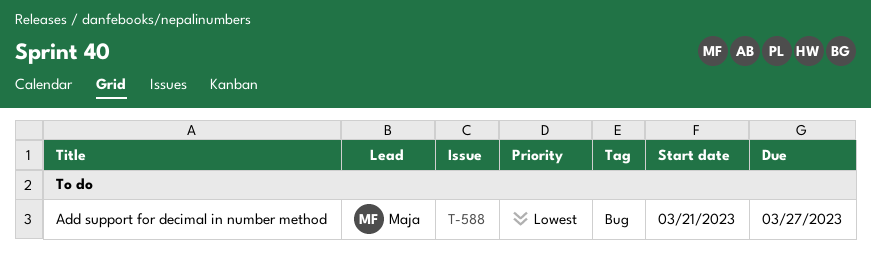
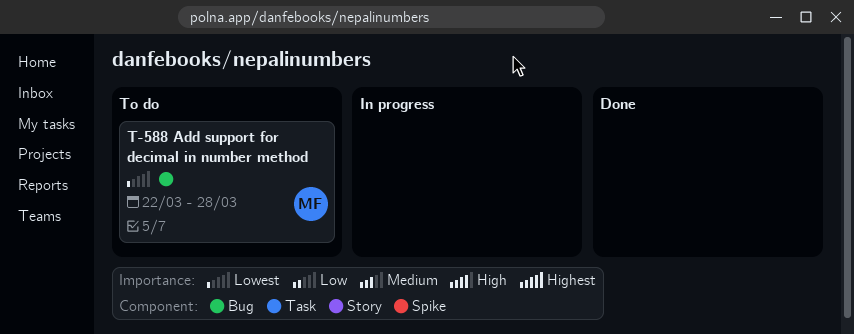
T-588, start: Mar 21 -> Mar 22
T-588, due: Mar 27 -> Mar 28

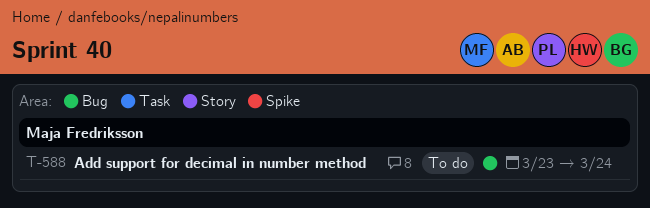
T-588, start: Mar 22 -> Mar 23
T-588, due: Mar 28 -> Mar 24

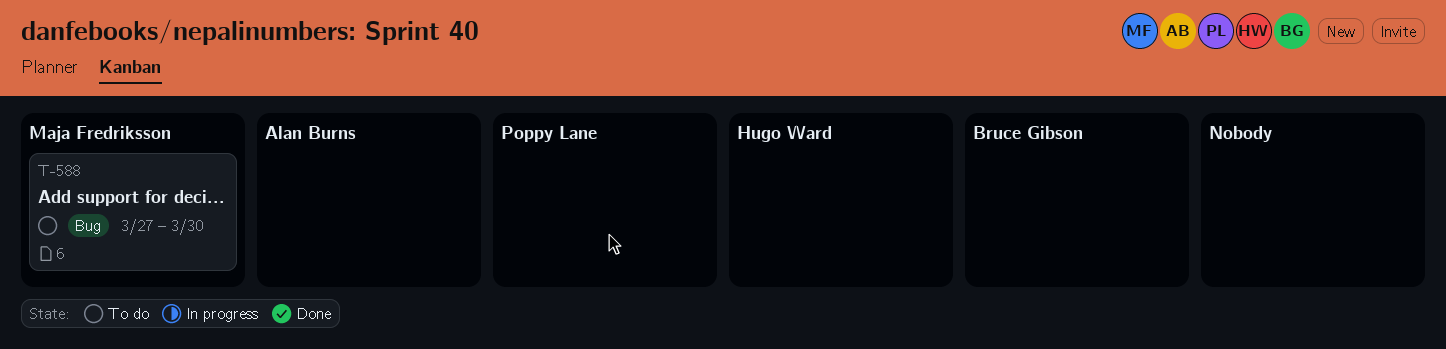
T-588, start: Mar 23 -> Mar 27
T-588, due: Mar 24 -> Mar 30

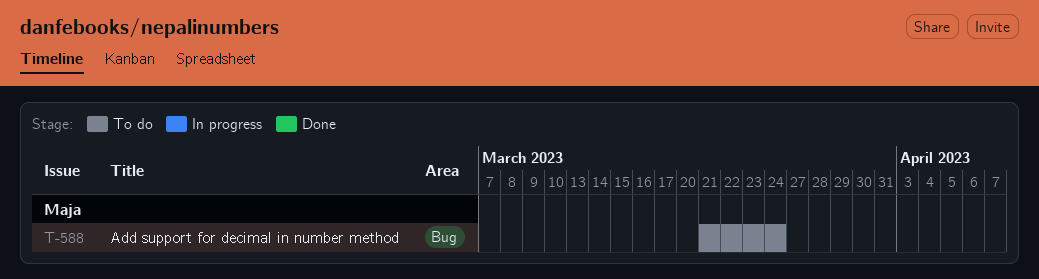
T-588, start: Mar 27 -> Mar 21
T-588, due: Mar 30 -> Mar 24

